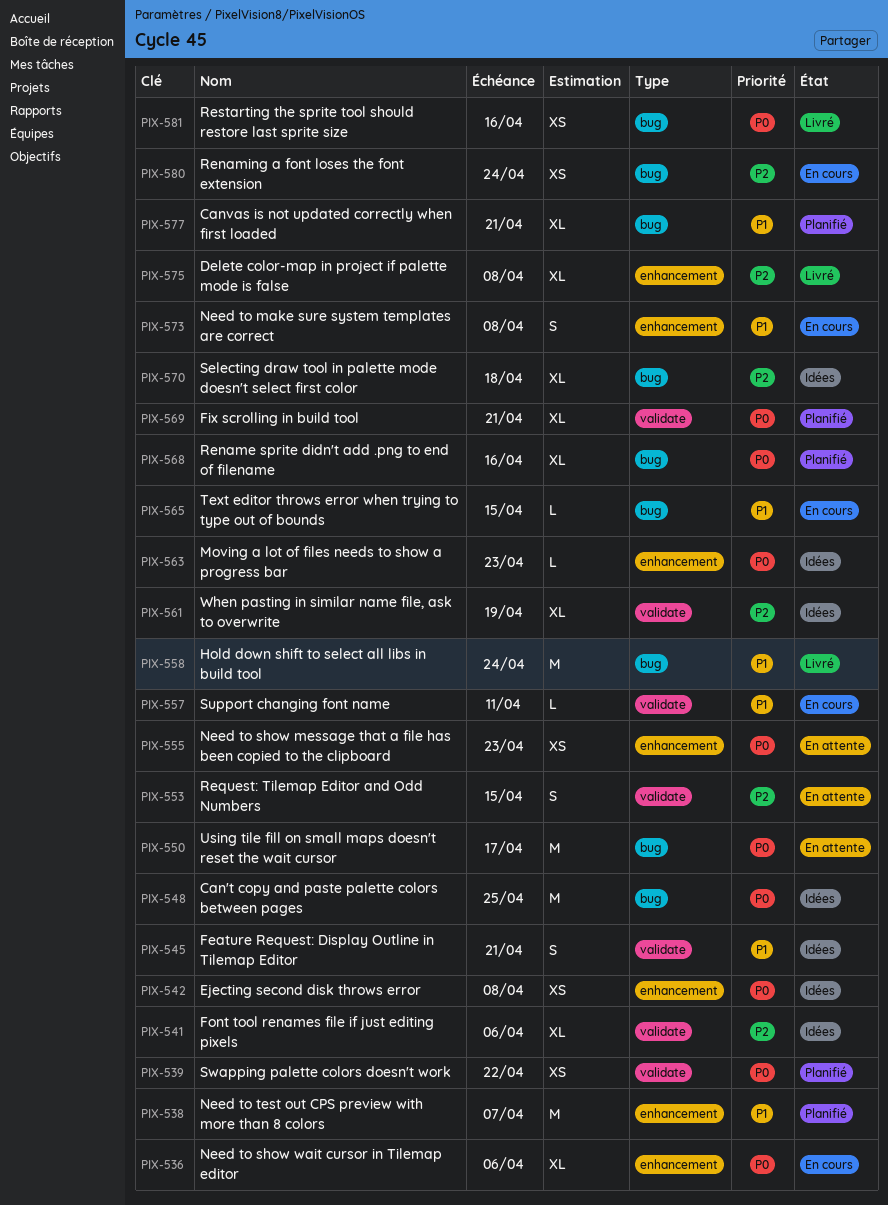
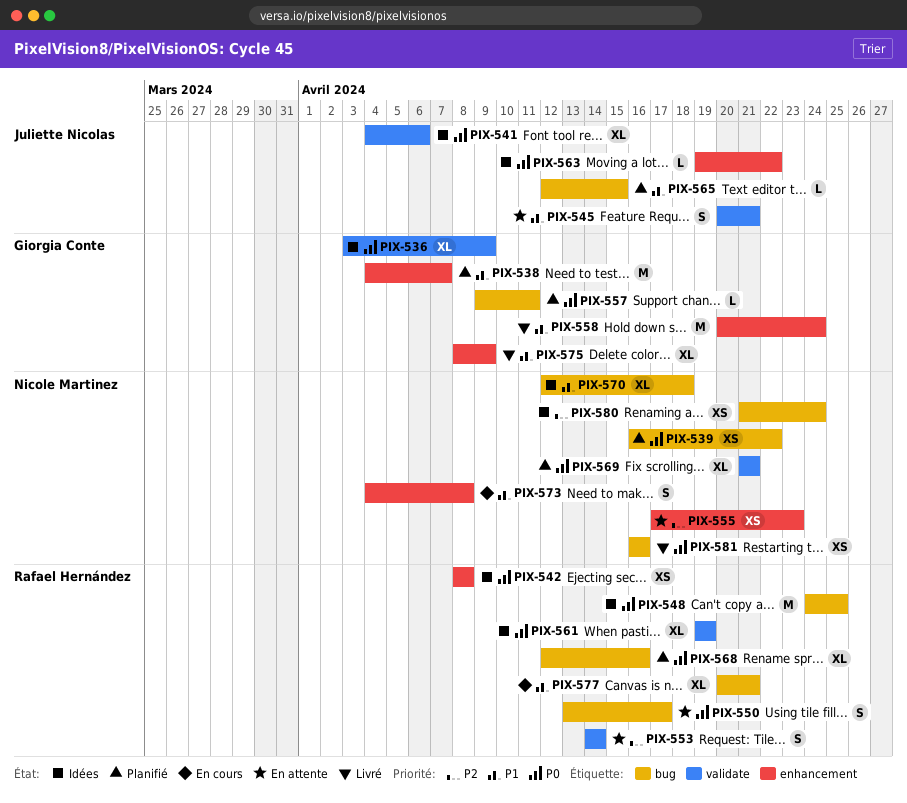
PIX-536, status: En cours -> Idées
PIX-536, label: enhancement -> validate
PIX-536, due: Apr 6 -> Apr 9
PIX-539, label: validate -> bug
PIX-541, priority: P2 -> P0
PIX-545, status: Idées -> En attente
PIX-550, estimate: M -> S
PIX-553, due: Apr 15 -> Apr 14
PIX-555, priority: P0 -> P2
PIX-557, status: En cours -> Planifié
PIX-557, priority: P1 -> P0
PIX-557, label: validate -> bug
PIX-558, label: bug -> enhancement
PIX-561, priority: P2 -> P0
PIX-563, due: Apr 23 -> Apr 22
PIX-565, status: En cours -> Planifié
PIX-570, priority: P2 -> P1
PIX-575, priority: P2 -> P1
PIX-575, due: Apr 8 -> Apr 9
PIX-577, status: Planifié -> En cours
PIX-580, status: En cours -> Idées

